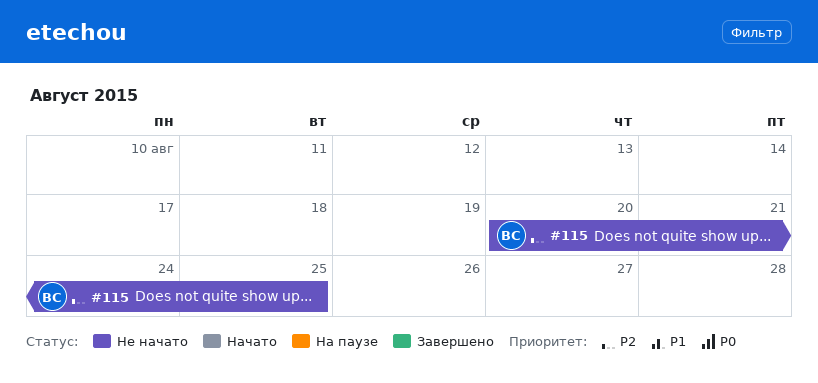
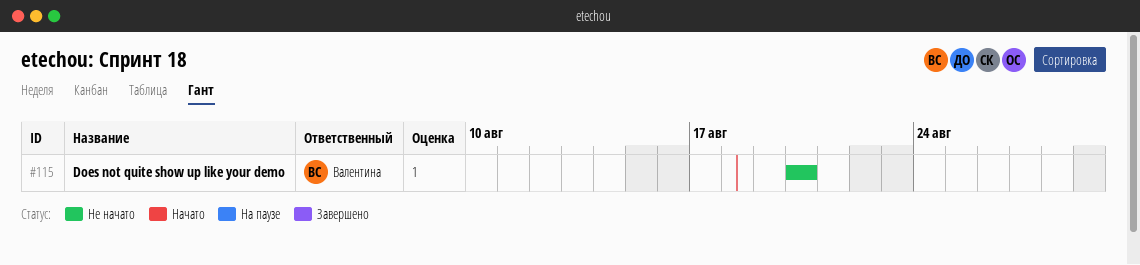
#115, due: Aug 25 -> Aug 20

